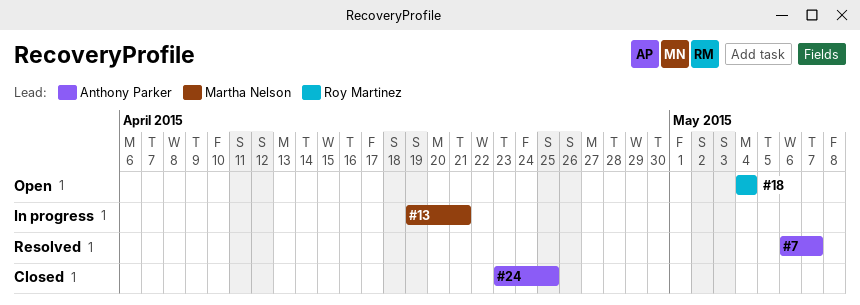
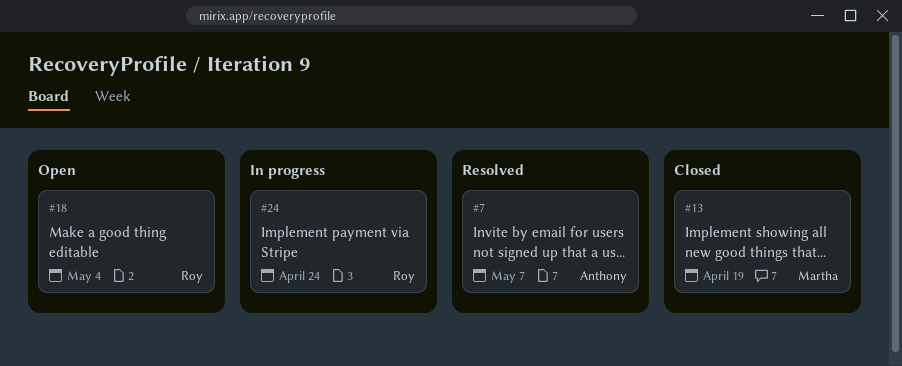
#13, status: In progress -> Closed
#13, due: Apr 21 -> Apr 19
#24, status: Closed -> In progress
#24, owner: Anthony Parker -> Roy Martinez
#24, due: Apr 25 -> Apr 24

